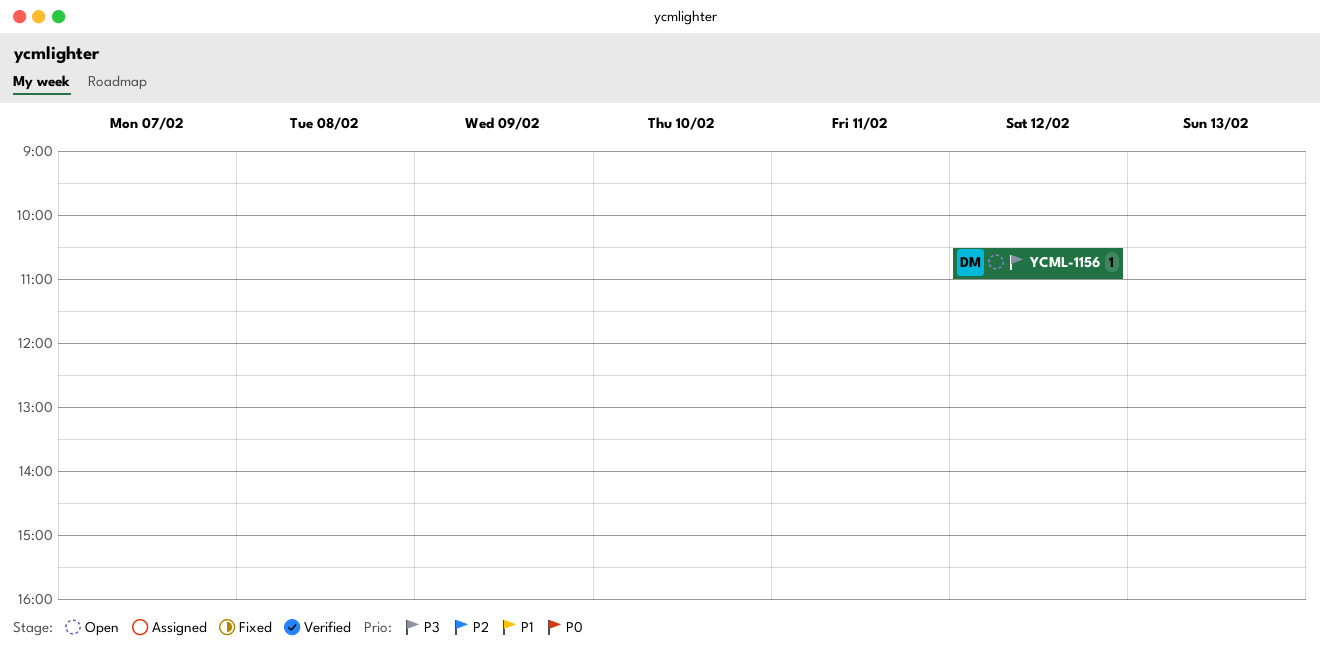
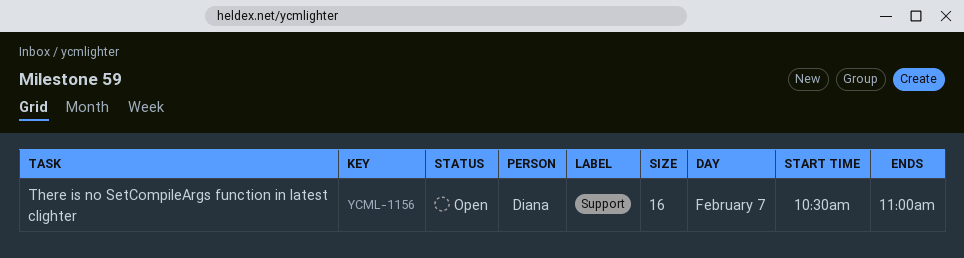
YCML-1156, estimate: 1 -> 16
YCML-1156, day: Feb 12 -> Feb 7

